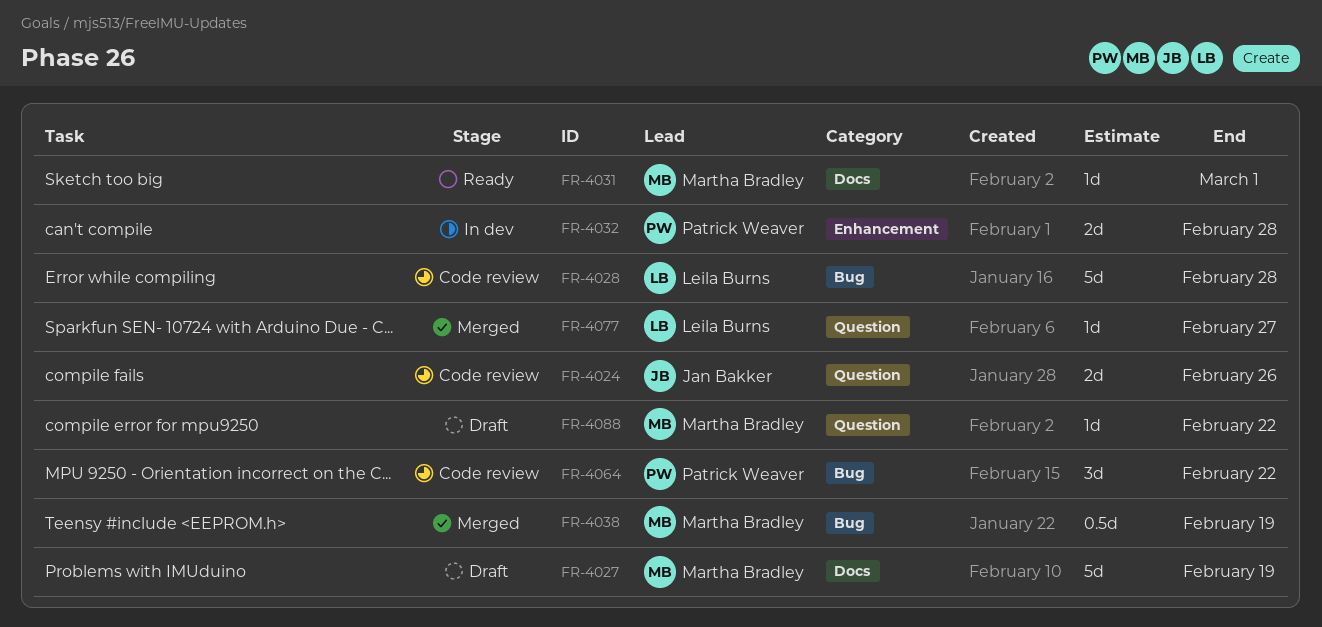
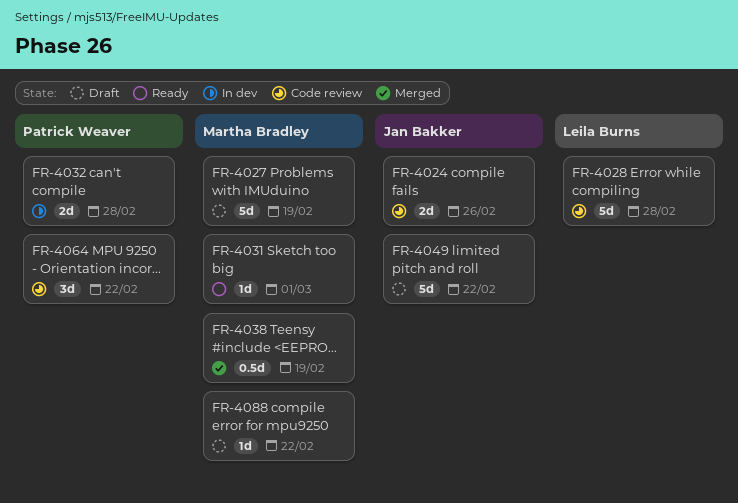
FR-4049: none -> present
FR-4077: present -> none

